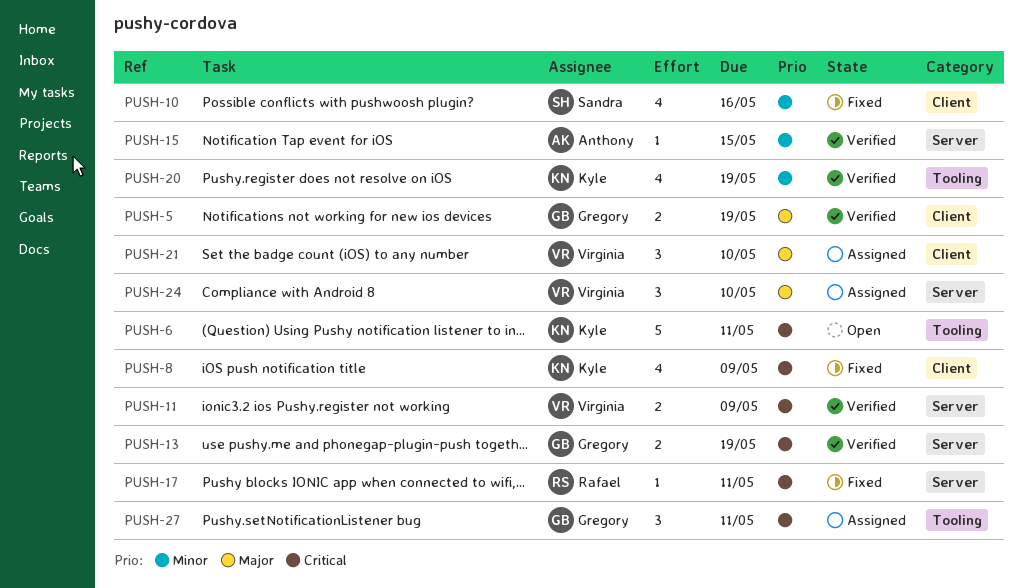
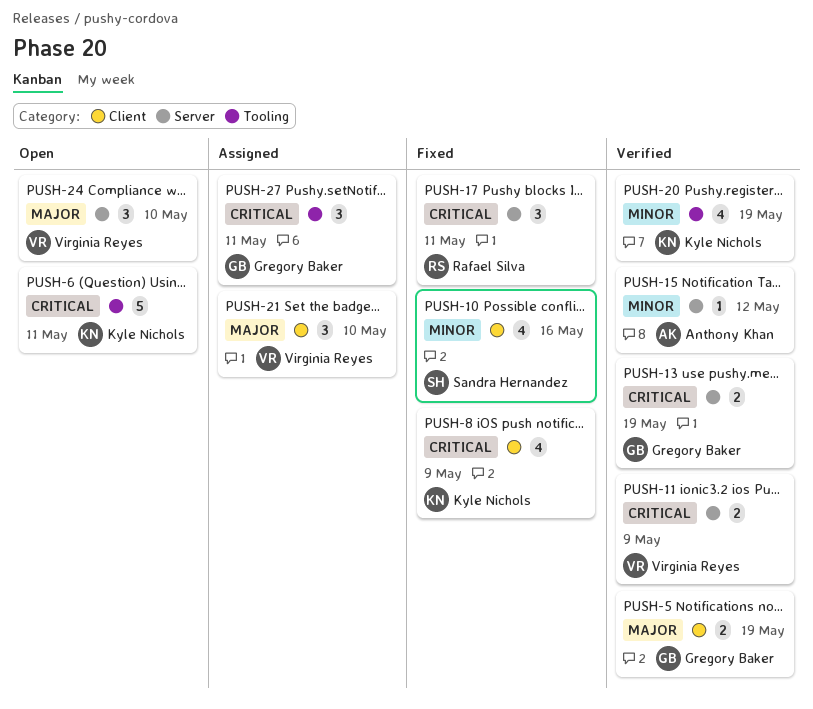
PUSH-15, due: May 15 -> May 12
PUSH-17, estimate: 1 -> 3
PUSH-24, status: Assigned -> Open

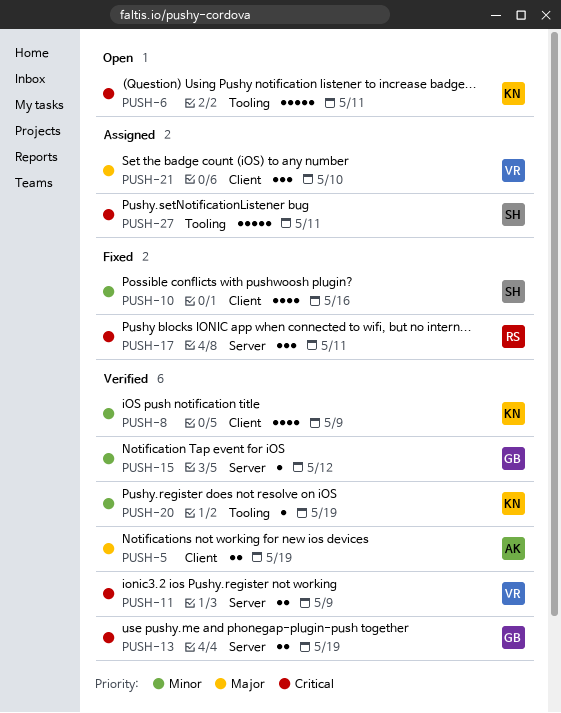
PUSH-5, owner: Gregory Baker -> Anthony Khan
PUSH-8, status: Fixed -> Verified
PUSH-8, priority: Critical -> Minor
PUSH-15, owner: Anthony Khan -> Gregory Baker
PUSH-20, estimate: 4 -> 1
PUSH-24: present -> none
PUSH-27, owner: Gregory Baker -> Sandra Hernandez
PUSH-27, estimate: 3 -> 5

